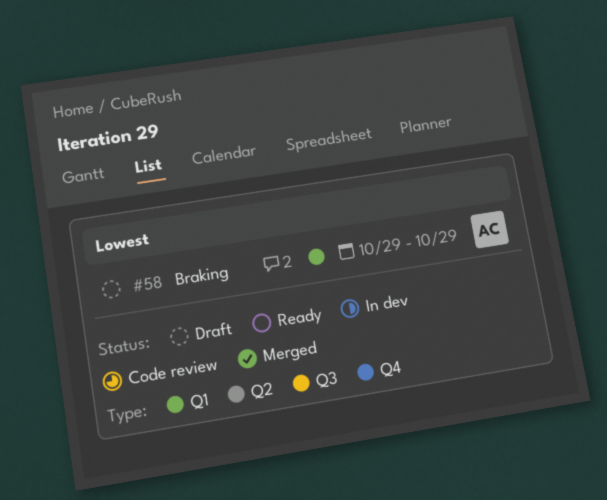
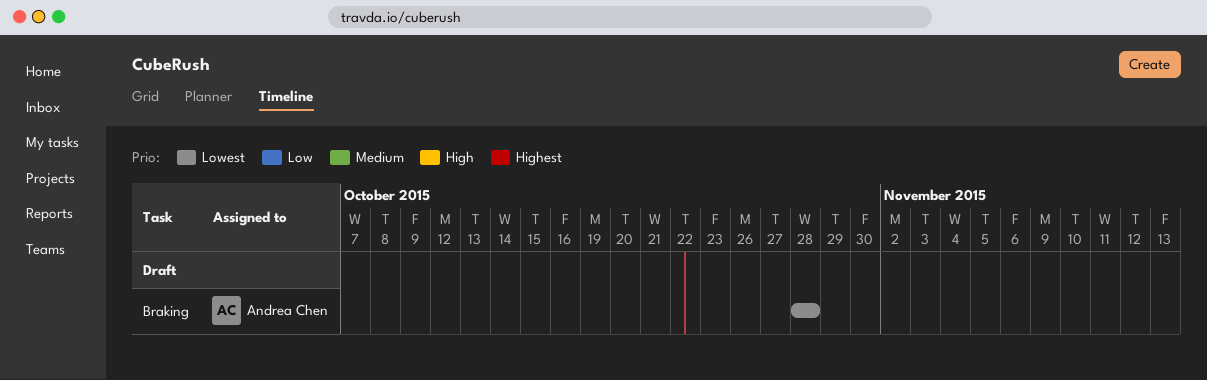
Braking, start: Oct 29 -> Oct 28
Braking, due: Oct 29 -> Oct 28

